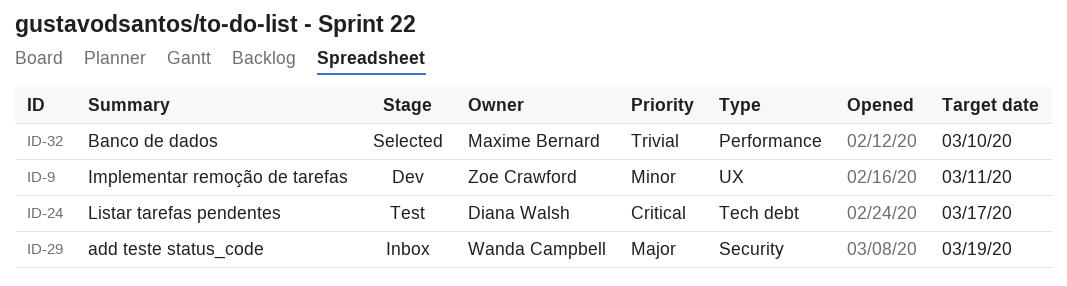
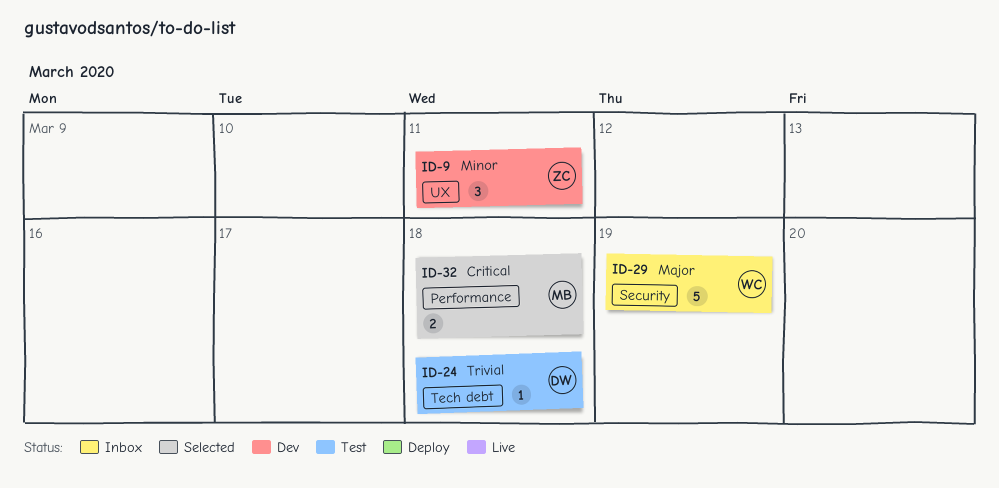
ID-24, priority: Critical -> Trivial
ID-24, due: Mar 17 -> Mar 18
ID-32, priority: Trivial -> Critical
ID-32, due: Mar 10 -> Mar 18

